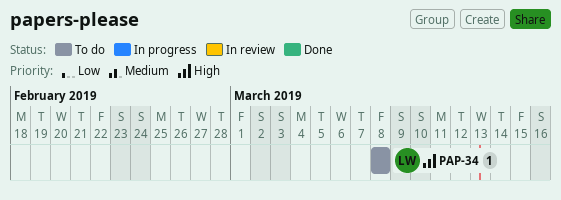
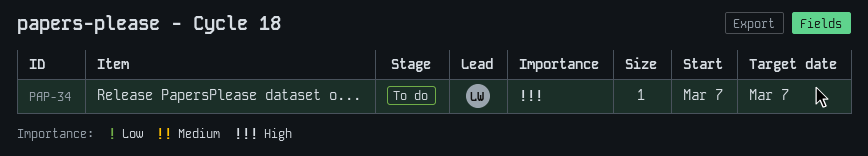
PAP-34, start: Mar 8 -> Mar 7
PAP-34, due: Mar 8 -> Mar 7

